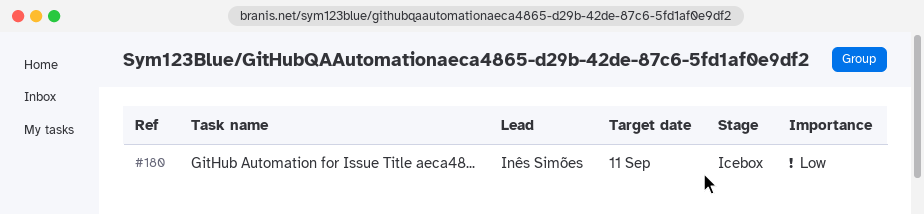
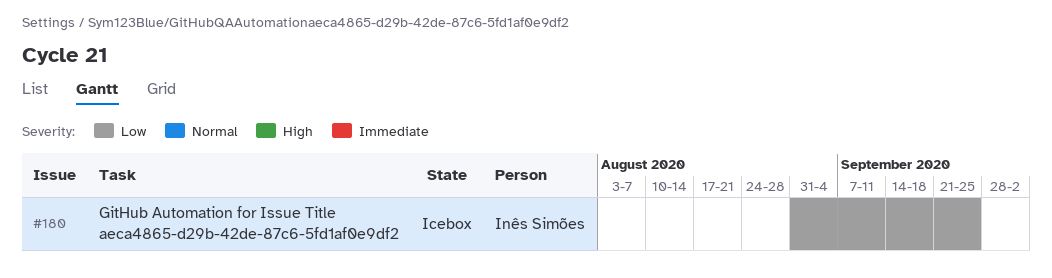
#180, due: Sep 11 -> Sep 25

